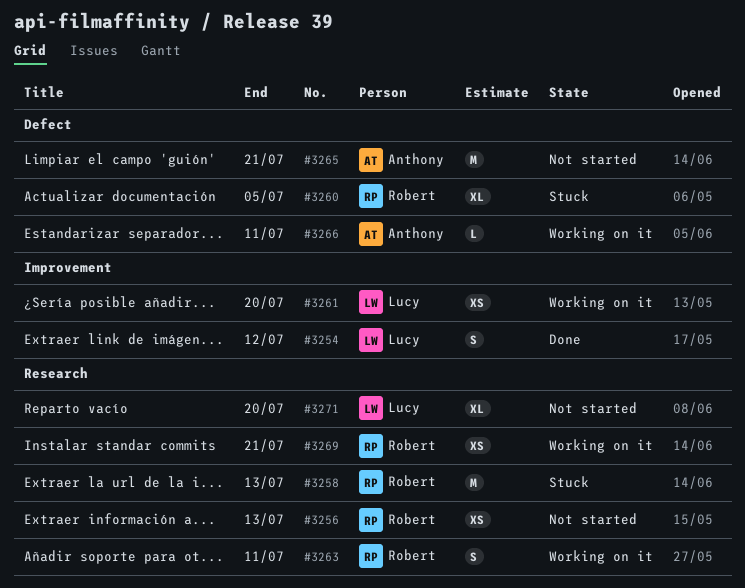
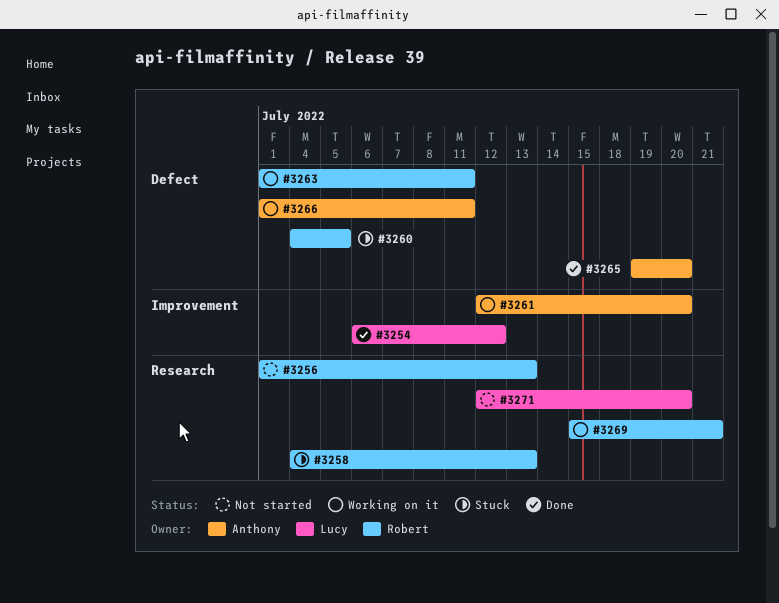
#3261, owner: Lucy -> Anthony
#3263, label: Research -> Defect
#3265, status: Not started -> Done
#3265, due: Jul 21 -> Jul 20

